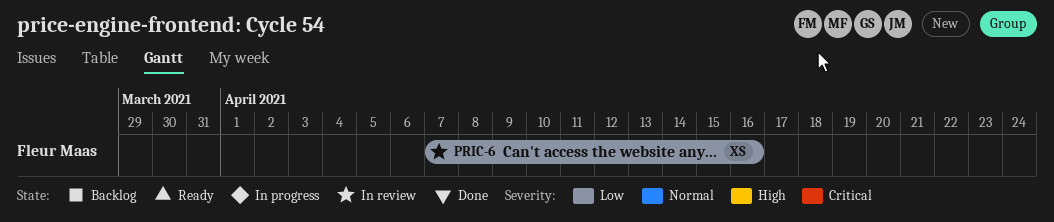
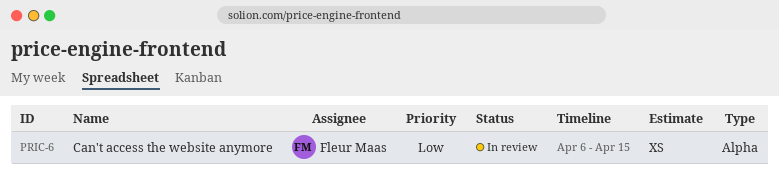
PRIC-6, start: Apr 7 -> Apr 6
PRIC-6, due: Apr 16 -> Apr 15

